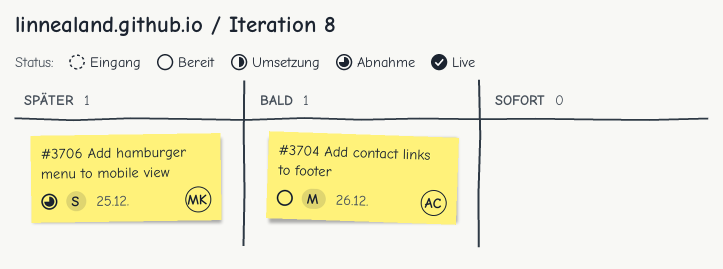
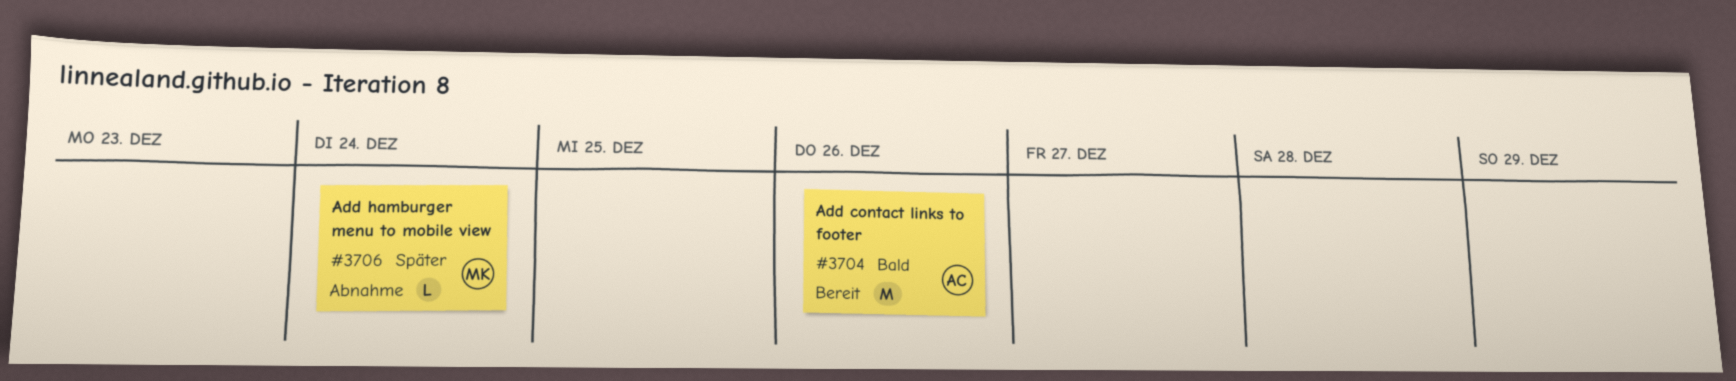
#3706, estimate: S -> L
#3706, due: Dec 25 -> Dec 24

